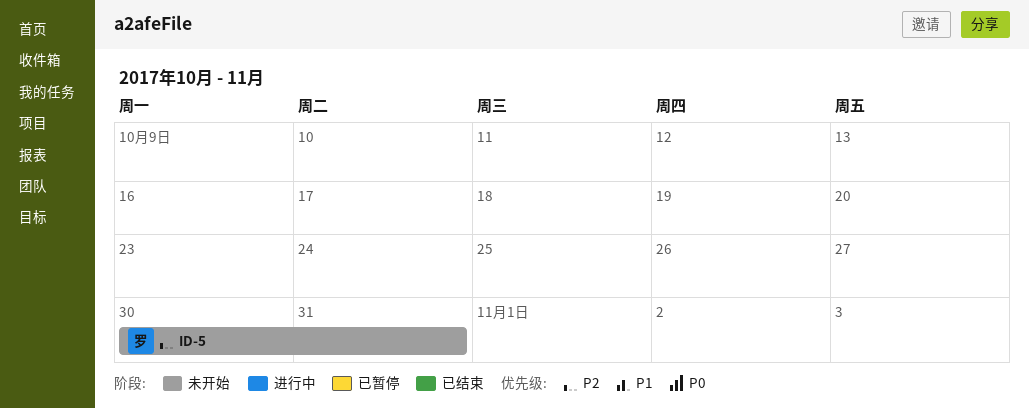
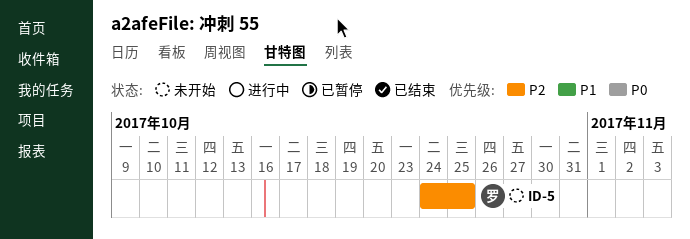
ID-5, start: Oct 30 -> Oct 24
ID-5, due: Oct 31 -> Oct 25

